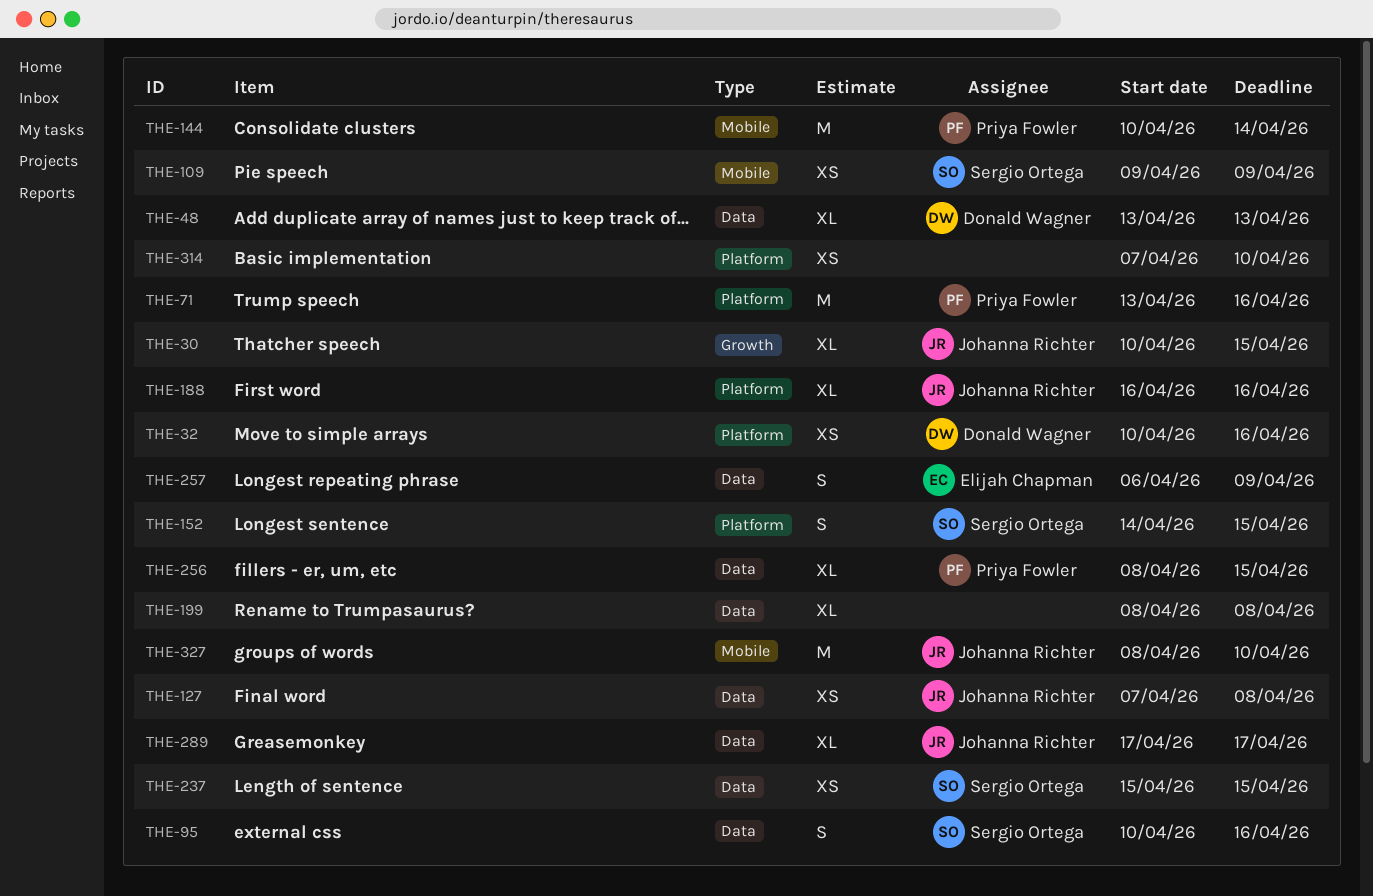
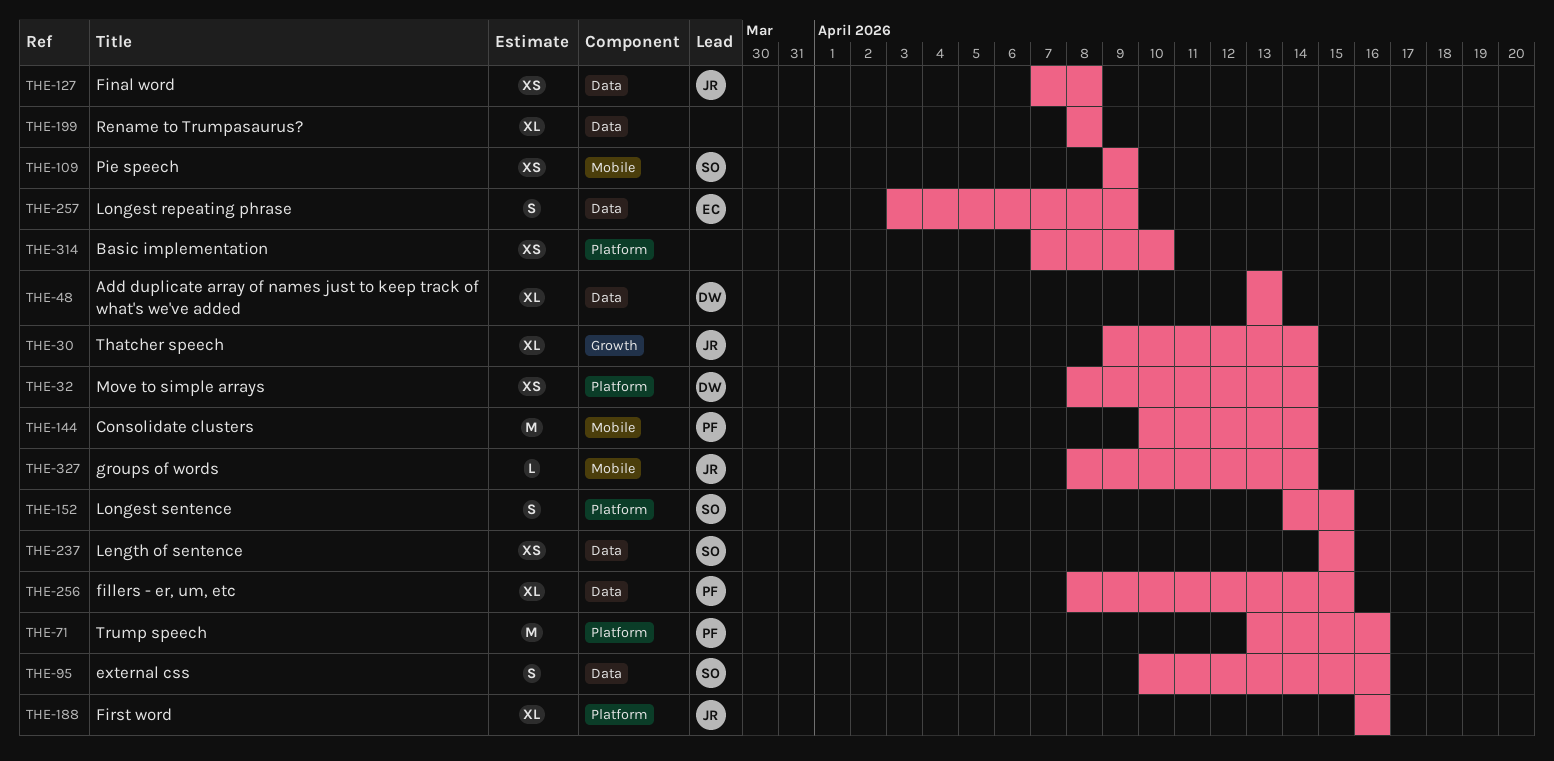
THE-30, start: Apr 10 -> Apr 9
THE-30, due: Apr 15 -> Apr 14
THE-32, start: Apr 10 -> Apr 8
THE-32, due: Apr 16 -> Apr 14
THE-257, start: Apr 6 -> Apr 3
THE-289: present -> none
THE-327, estimate: M -> L
THE-327, due: Apr 10 -> Apr 14

